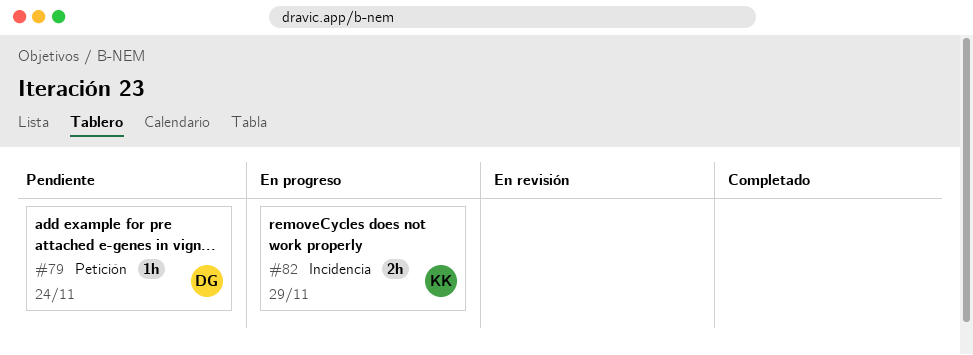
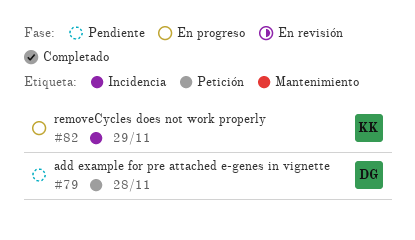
#79, due: Nov 24 -> Nov 28

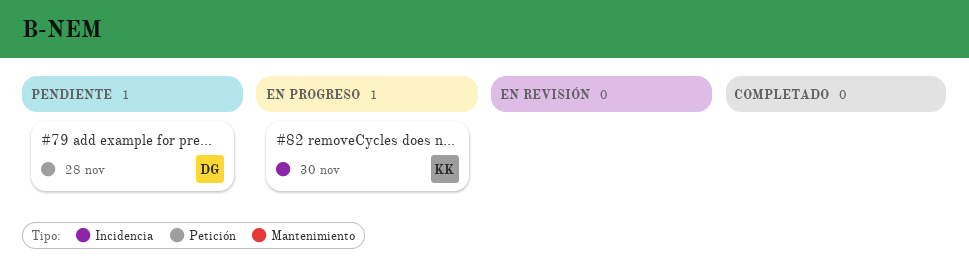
#82, due: Nov 29 -> Nov 30

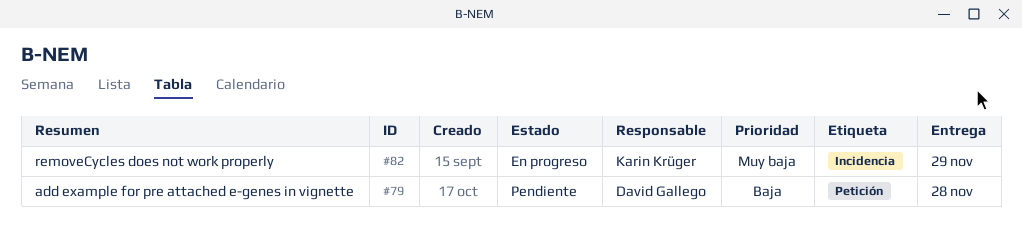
#82, due: Nov 30 -> Nov 29

